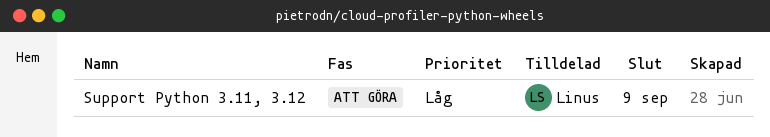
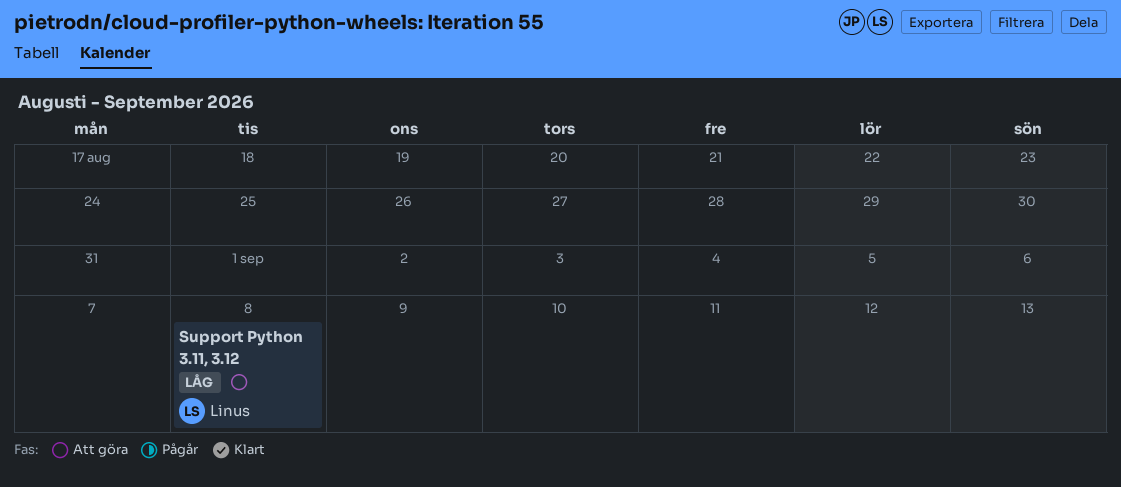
Support Python 3.11, 3.12, due: Sep 9 -> Sep 8

